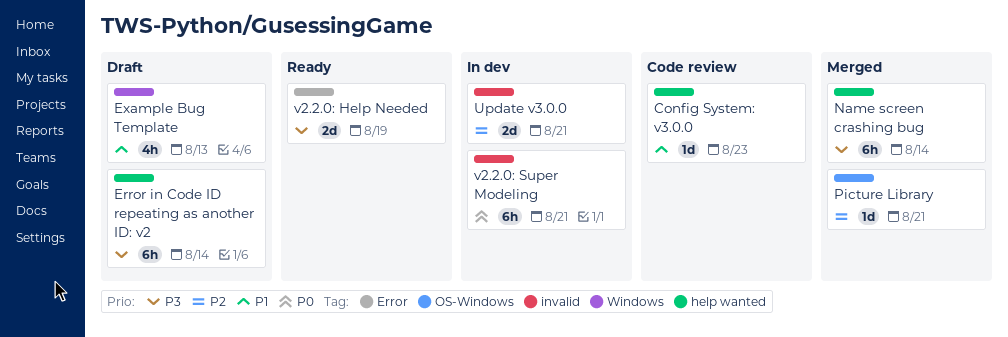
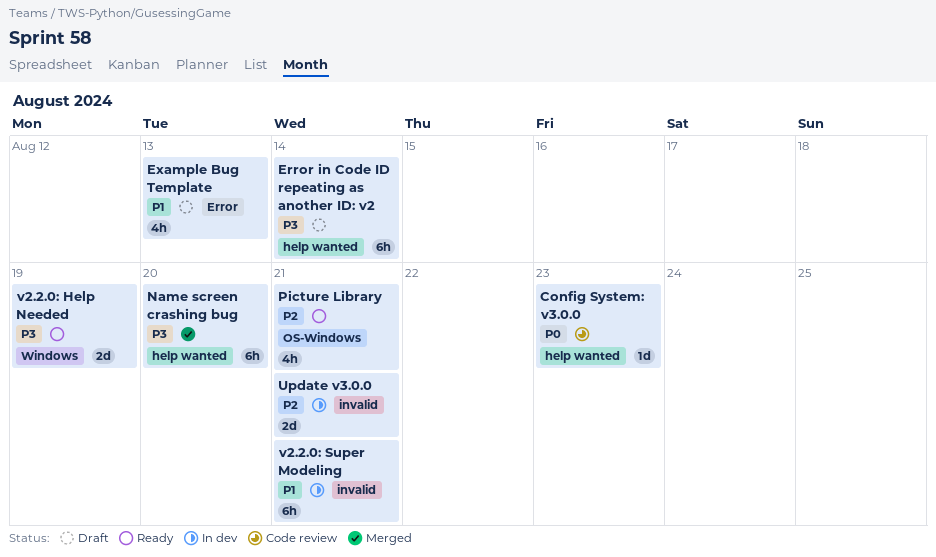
Config System: v3.0.0, priority: P1 -> P0
Example Bug Template, label: Windows -> Error
Name screen crashing bug, due: Aug 14 -> Aug 20
Picture Library, status: Merged -> Ready
Picture Library, estimate: 1d -> 4h
v2.2.0: Help Needed, label: Error -> Windows
v2.2.0: Super Modeling, priority: P0 -> P1

